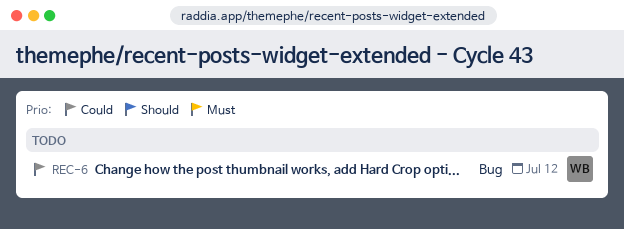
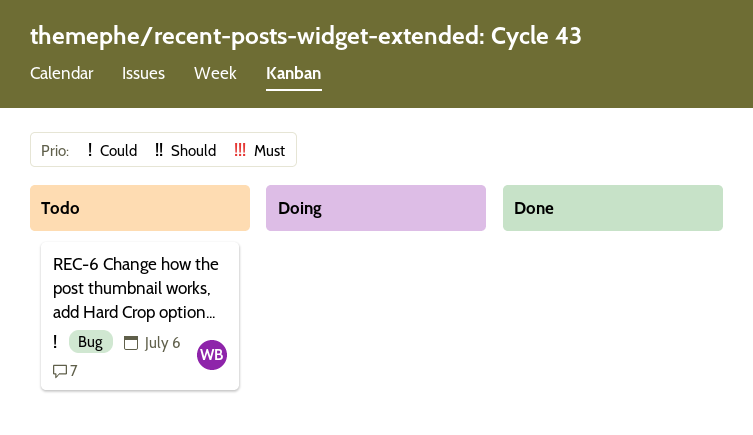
REC-6, due: Jul 12 -> Jul 6

